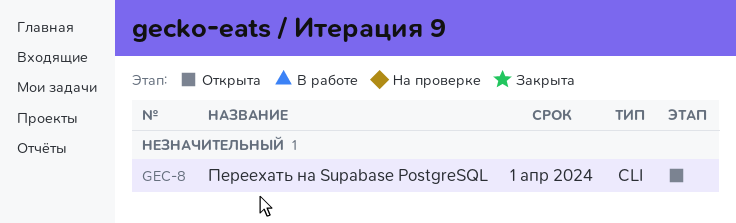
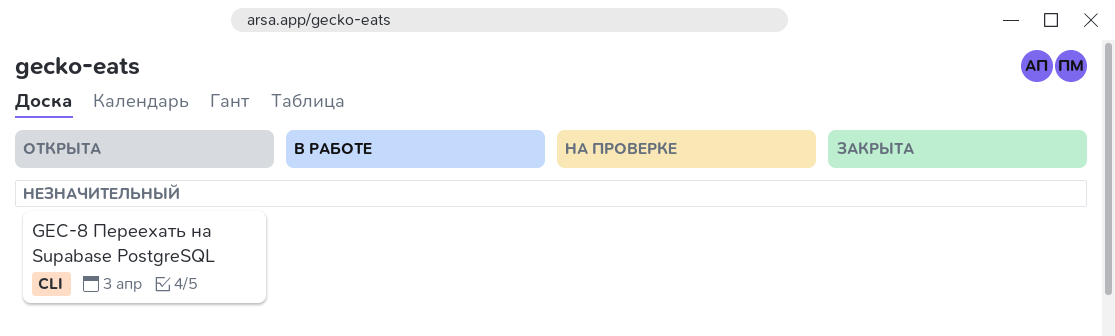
GEC-8, due: Apr 1 -> Apr 3

